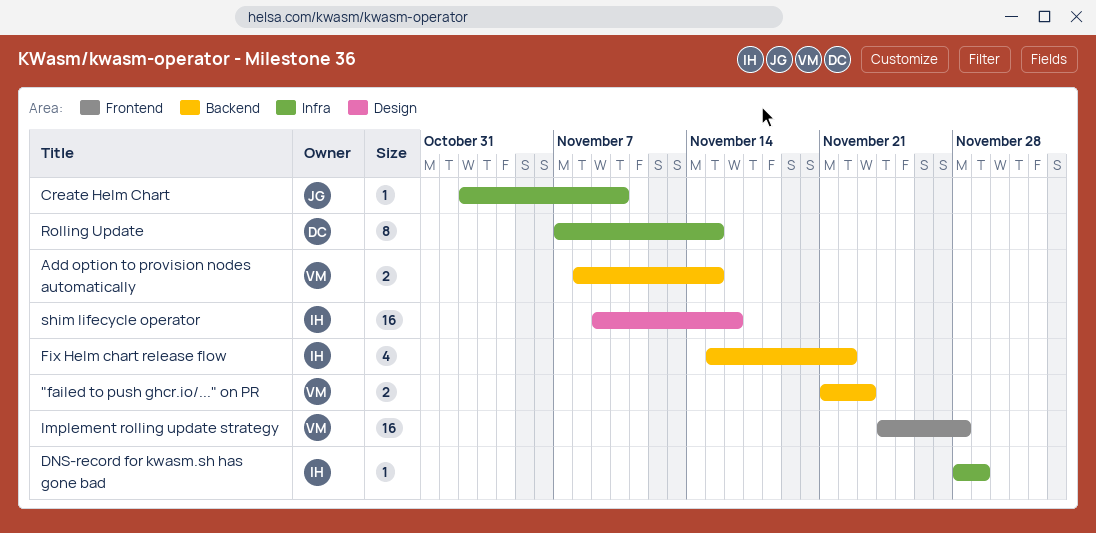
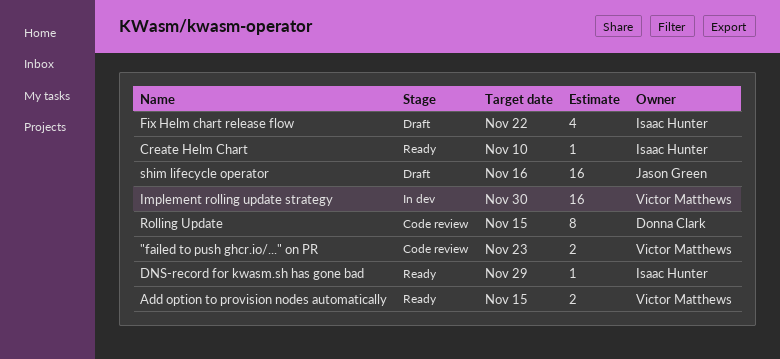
Create Helm Chart, owner: Jason Green -> Isaac Hunter
Implement rolling update strategy, due: Nov 28 -> Nov 30
shim lifecycle operator, owner: Isaac Hunter -> Jason Green

